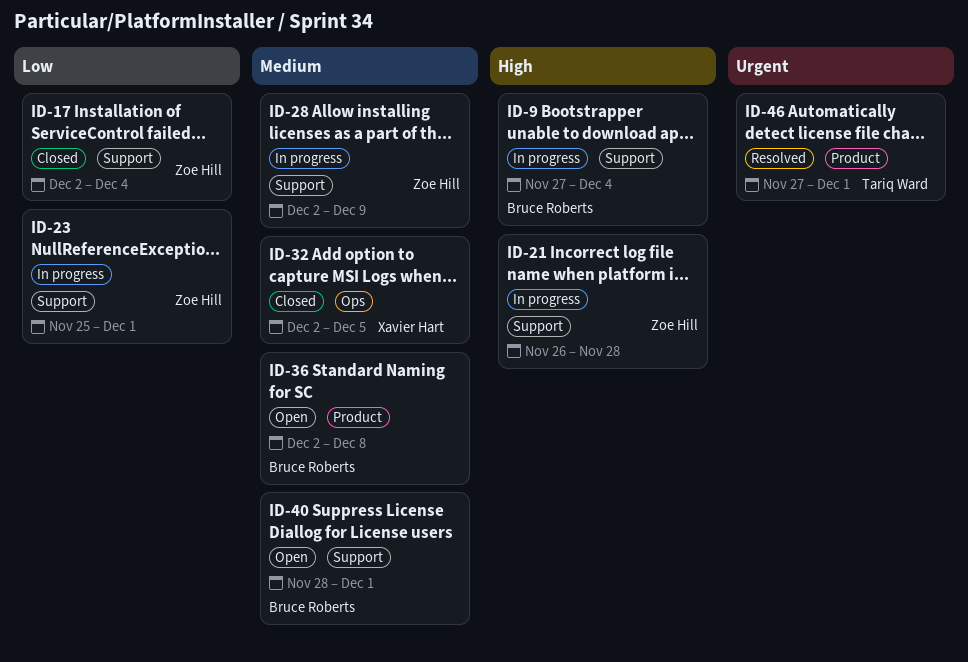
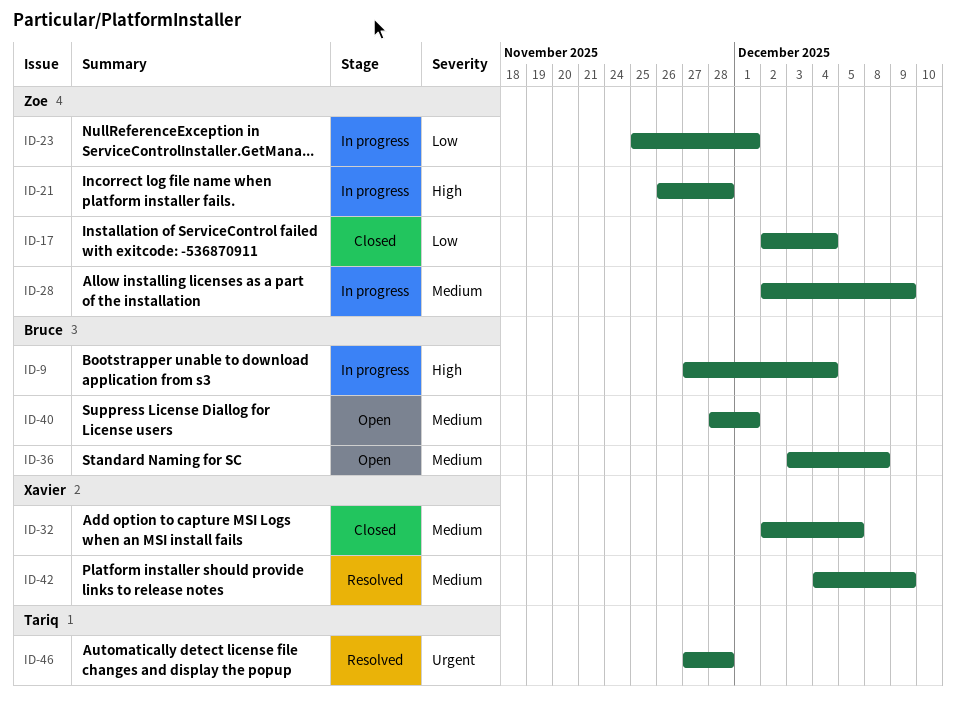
ID-36, start: Dec 2 -> Dec 3
ID-42: none -> present
ID-46, due: Dec 1 -> Nov 28

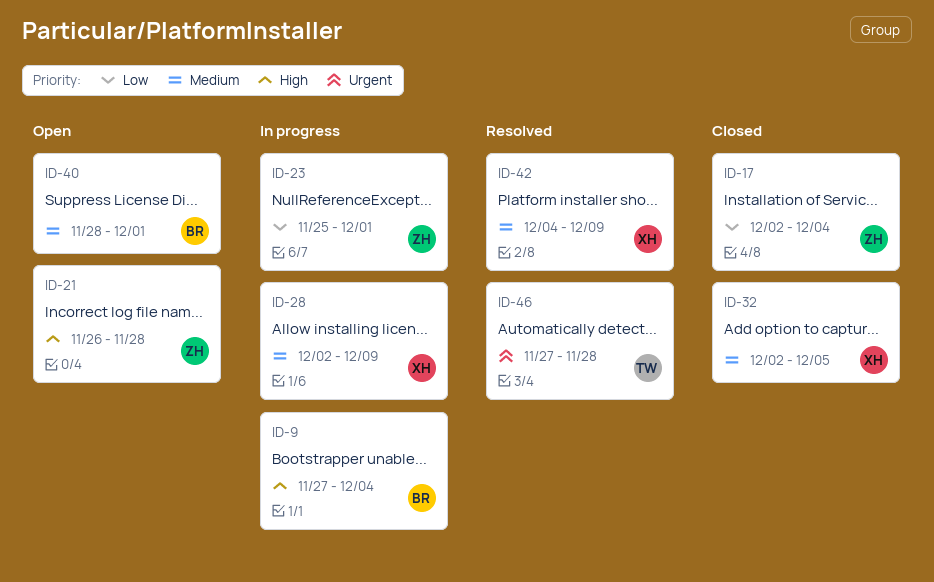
ID-21, status: In progress -> Open
ID-28, owner: Zoe -> Xavier
ID-36: present -> none

